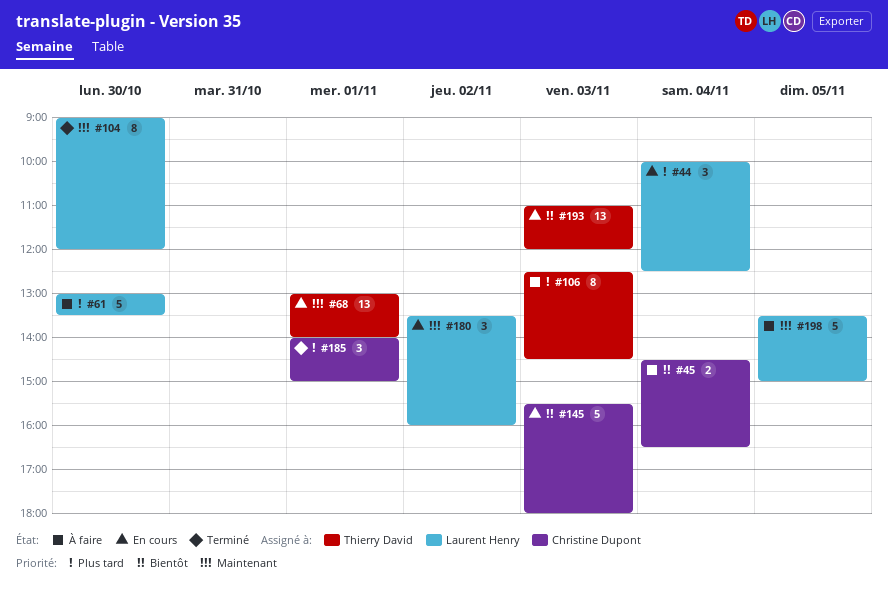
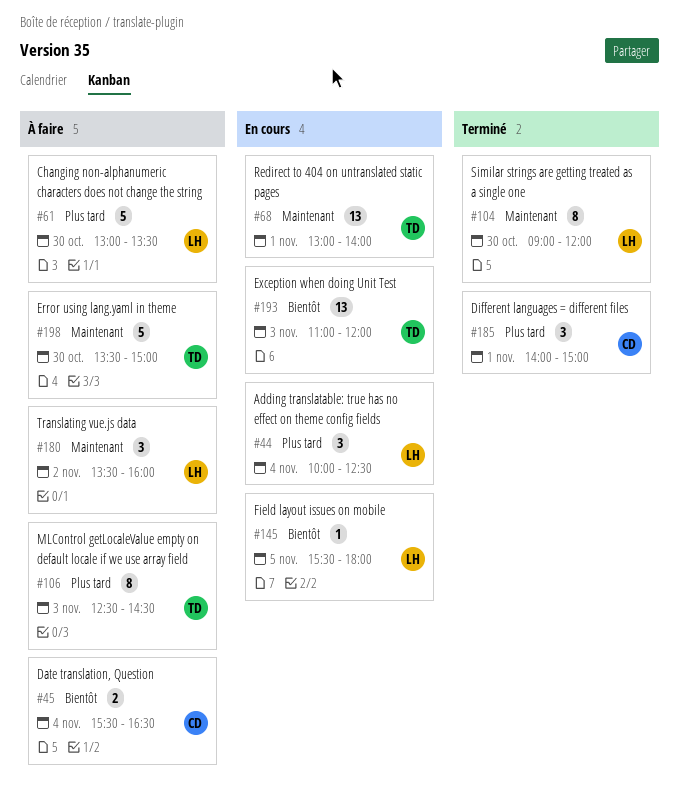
#45, begins: 14:30 -> 15:30
#145, owner: Christine Dupont -> Laurent Henry
#145, estimate: 5 -> 1
#145, day: Nov 3 -> Nov 5
#180, status: En cours -> À faire
#198, owner: Laurent Henry -> Thierry David
#198, day: Nov 5 -> Oct 30

